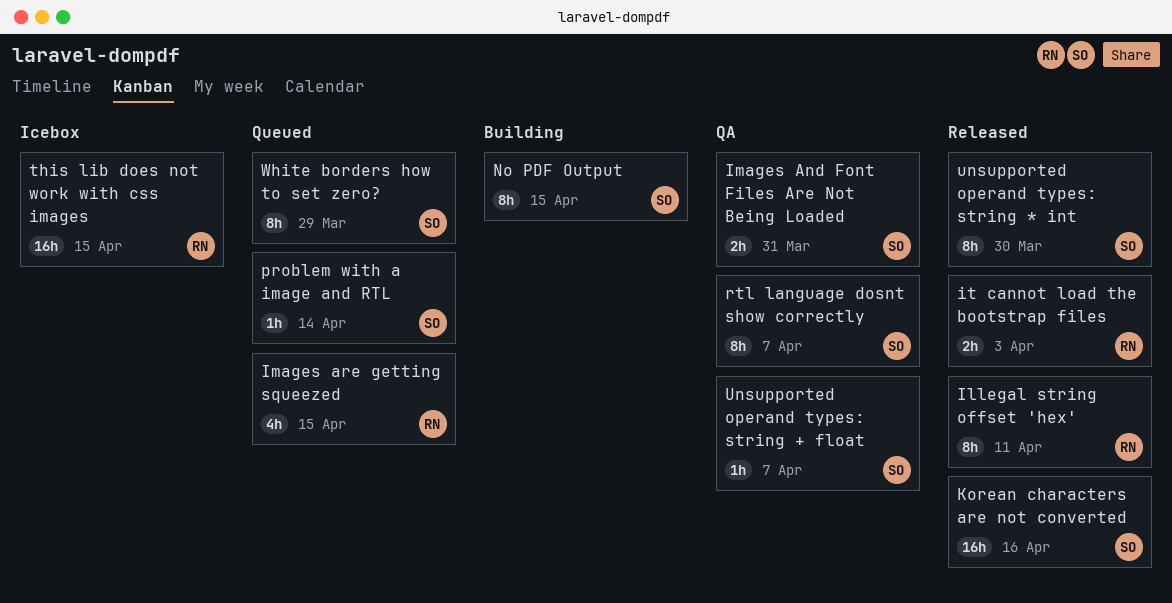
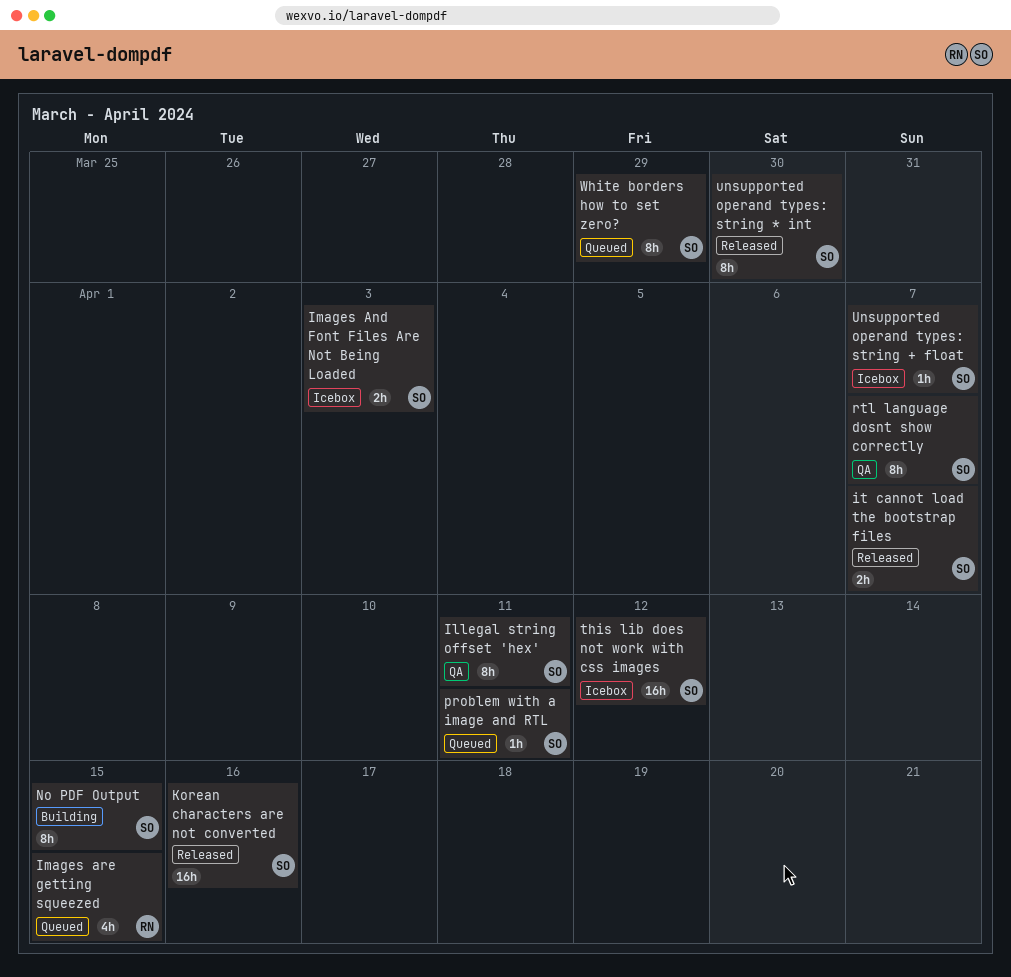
Illegal string offset 'hex', status: Released -> QA
Illegal string offset 'hex', owner: RN -> SO
Images And Font Files Are Not Being Loaded, status: QA -> Icebox
Images And Font Files Are Not Being Loaded, due: Mar 31 -> Apr 3
it cannot load the bootstrap files, owner: RN -> SO
it cannot load the bootstrap files, due: Apr 3 -> Apr 7
problem with a image and RTL, due: Apr 14 -> Apr 11
this lib does not work with css images, owner: RN -> SO
this lib does not work with css images, due: Apr 15 -> Apr 12
Unsupported operand types: string + float, status: QA -> Icebox

